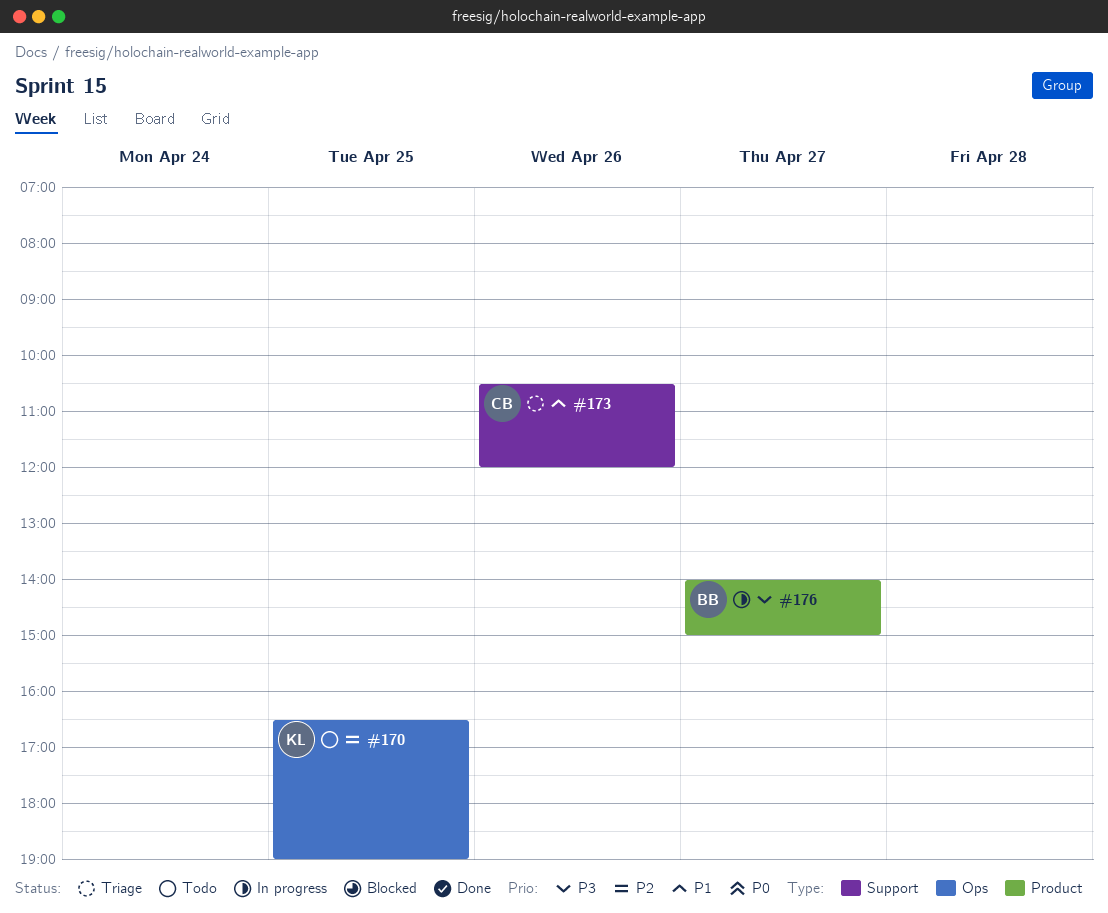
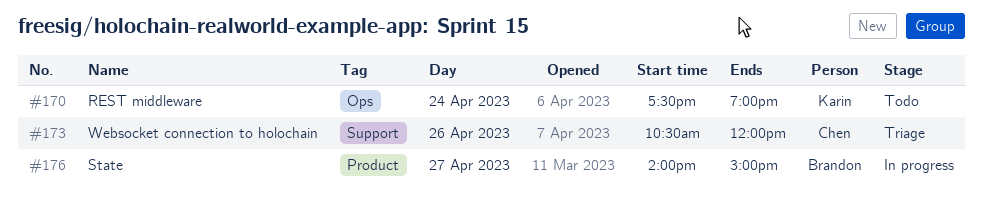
#170, day: Apr 25 -> Apr 24
#170, begins: 16:30 -> 17:30

